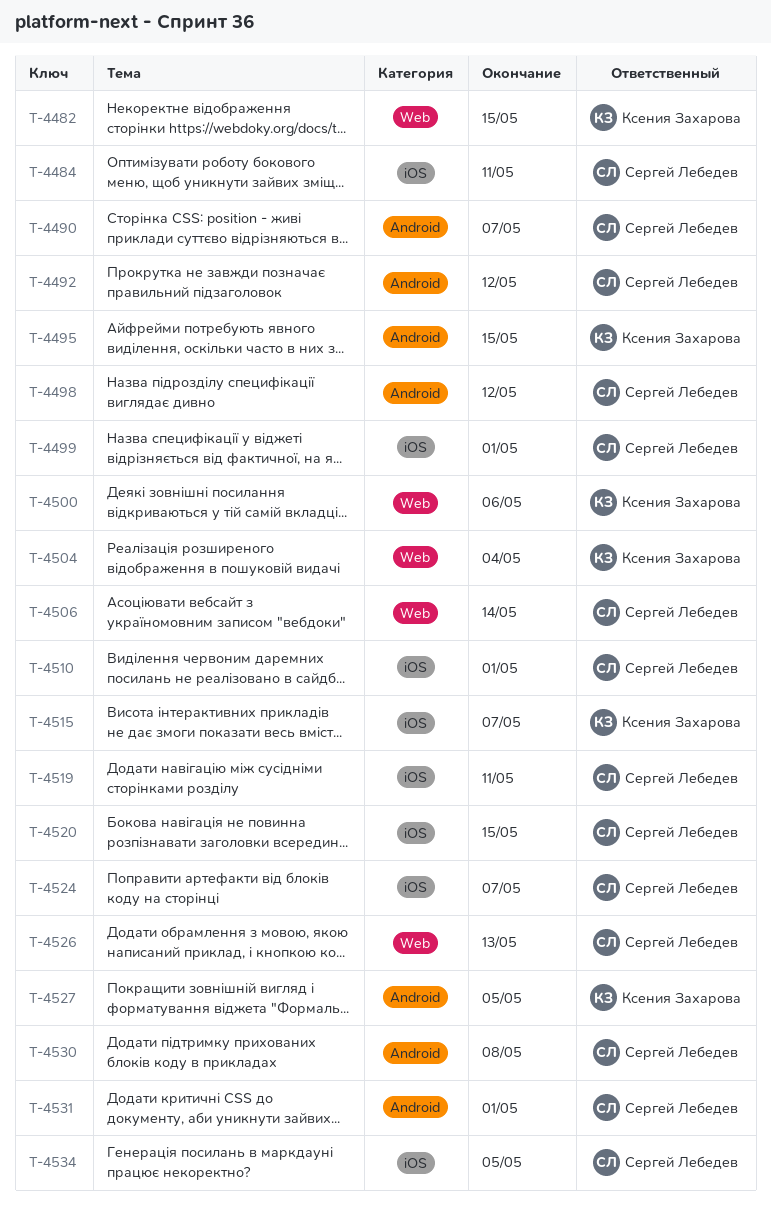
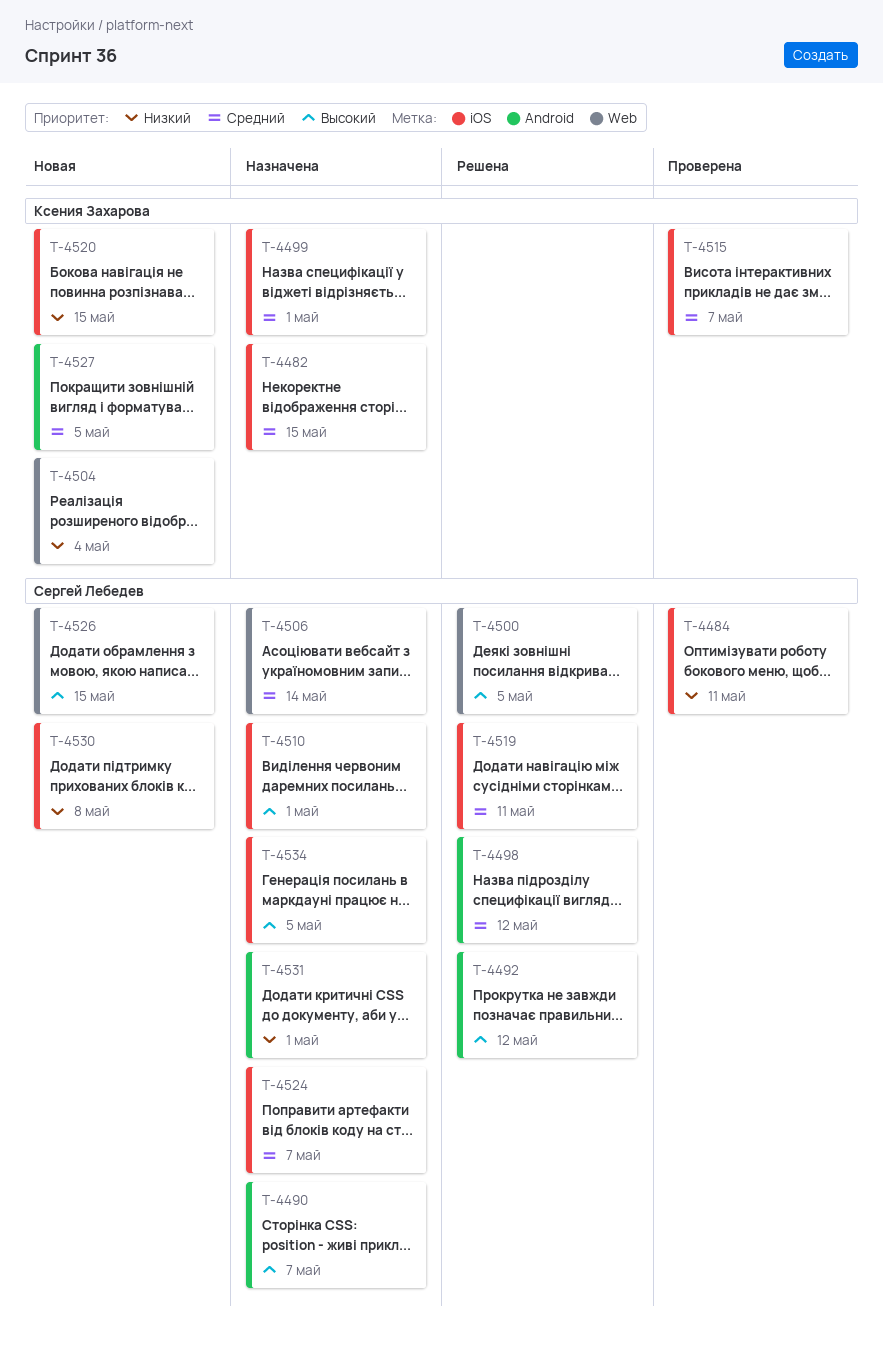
T-4482, label: Web -> iOS
T-4495: present -> none
T-4499, owner: Сергей Лебедев -> Ксения Захарова
T-4500, owner: Ксения Захарова -> Сергей Лебедев
T-4500, due: May 6 -> May 5
T-4520, owner: Сергей Лебедев -> Ксения Захарова
T-4526, due: May 13 -> May 15
T-4530, label: Android -> iOS

